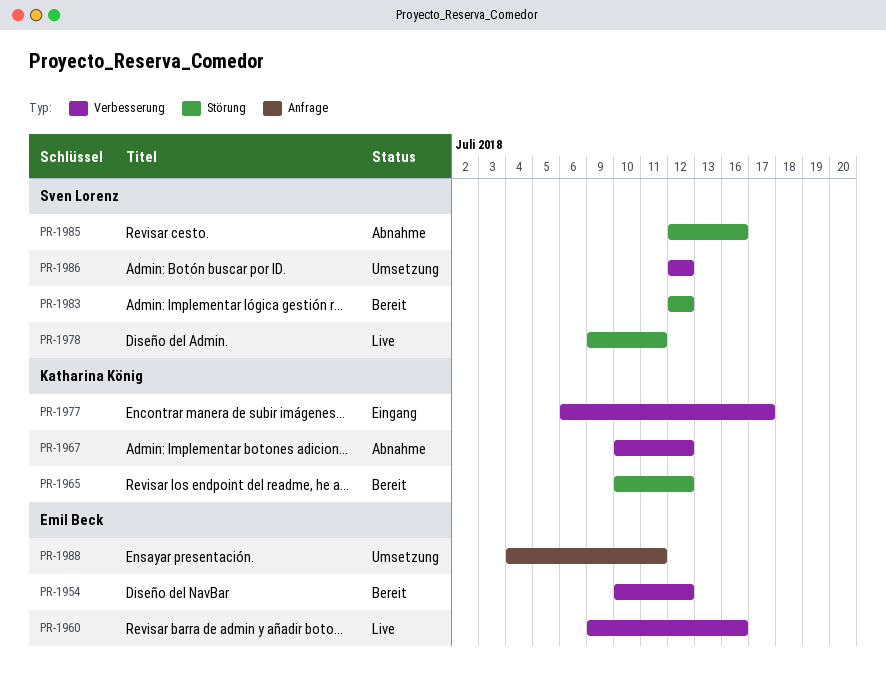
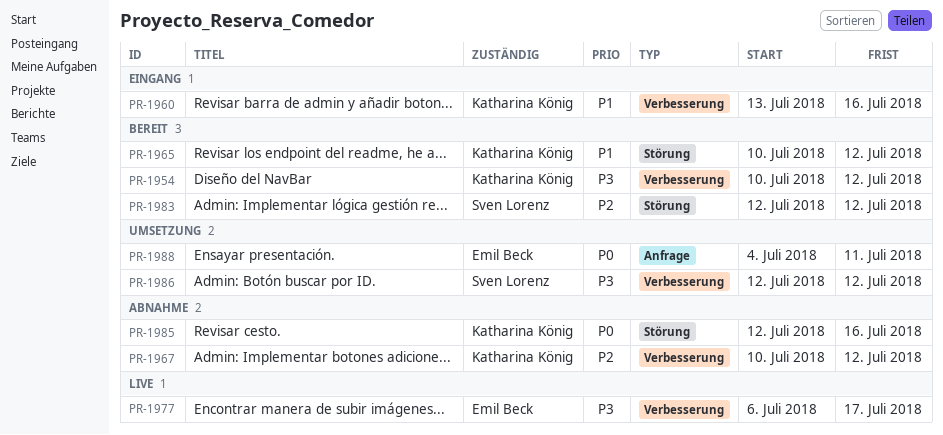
PR-1954, owner: Emil Beck -> Katharina König
PR-1960, status: Live -> Eingang
PR-1960, owner: Emil Beck -> Katharina König
PR-1960, start: Jul 9 -> Jul 13
PR-1977, status: Eingang -> Live
PR-1977, owner: Katharina König -> Emil Beck
PR-1978: present -> none
PR-1985, owner: Sven Lorenz -> Katharina König

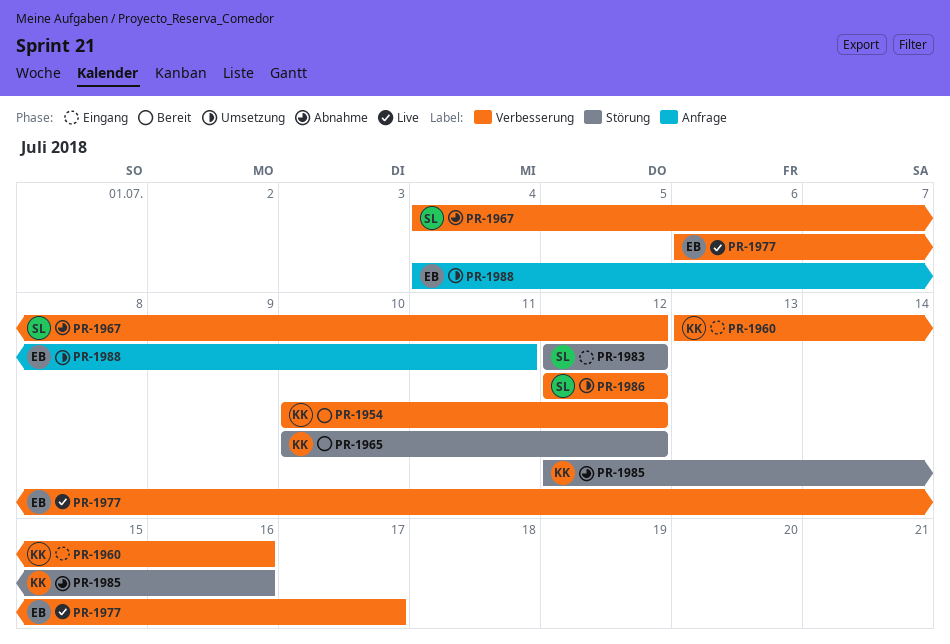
PR-1967, owner: Katharina König -> Sven Lorenz
PR-1967, start: Jul 10 -> Jul 4
PR-1983, status: Bereit -> Eingang

